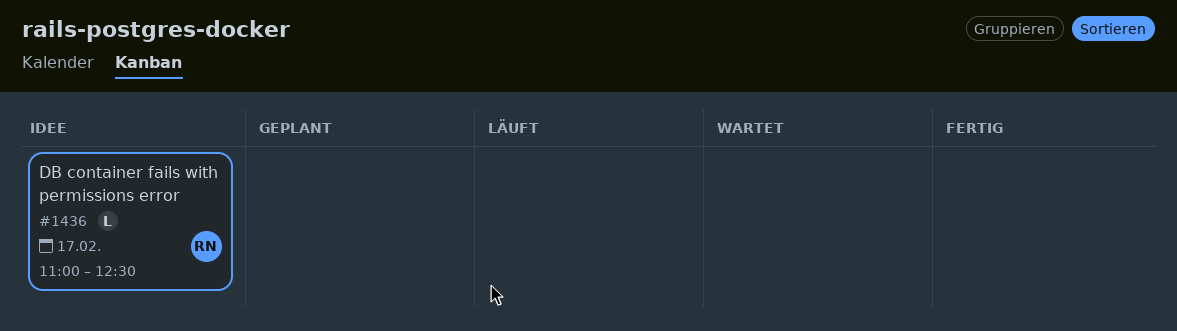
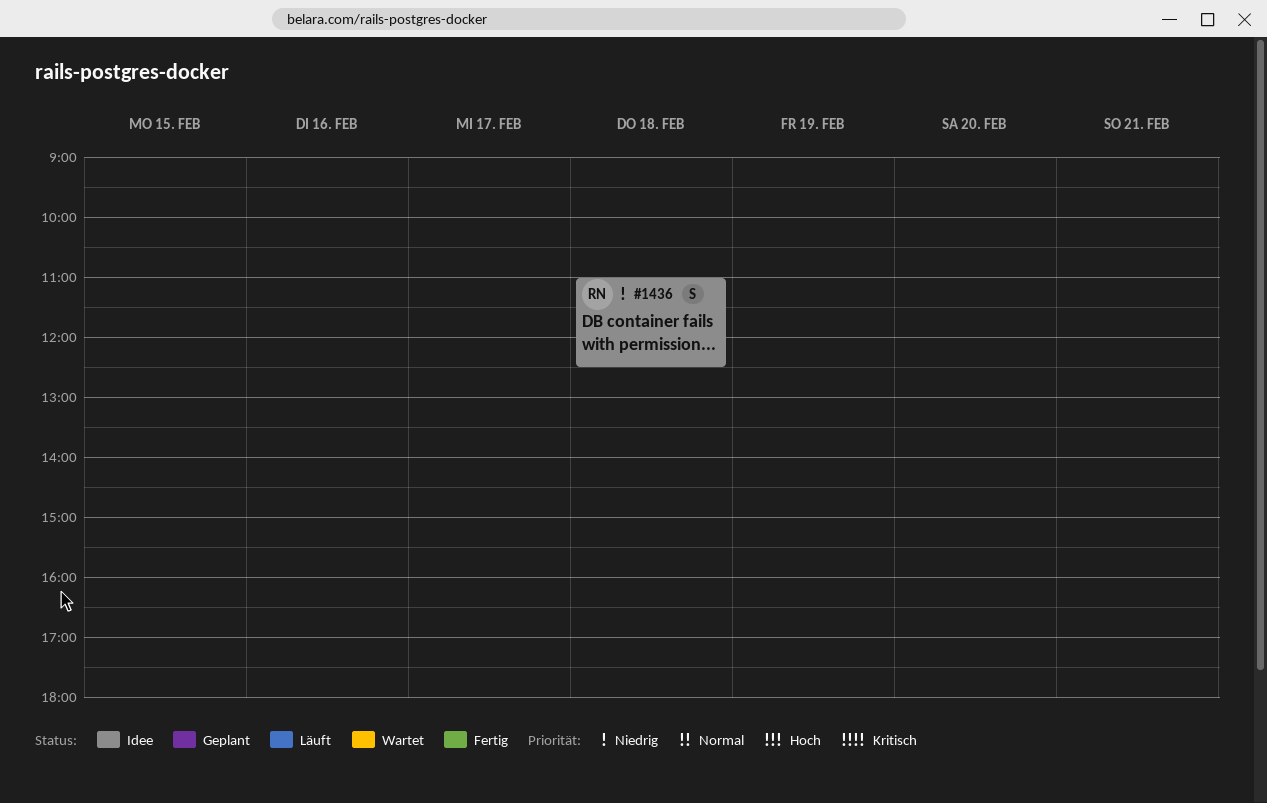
#1436, estimate: L -> S
#1436, day: Feb 17 -> Feb 18

